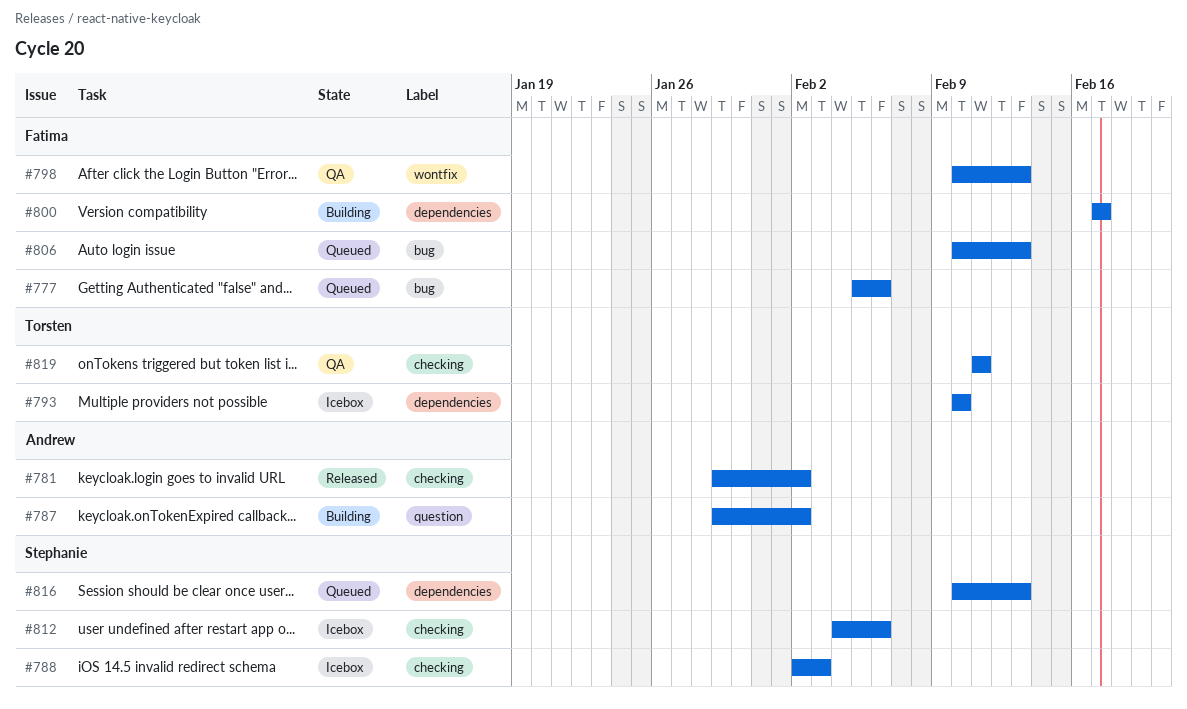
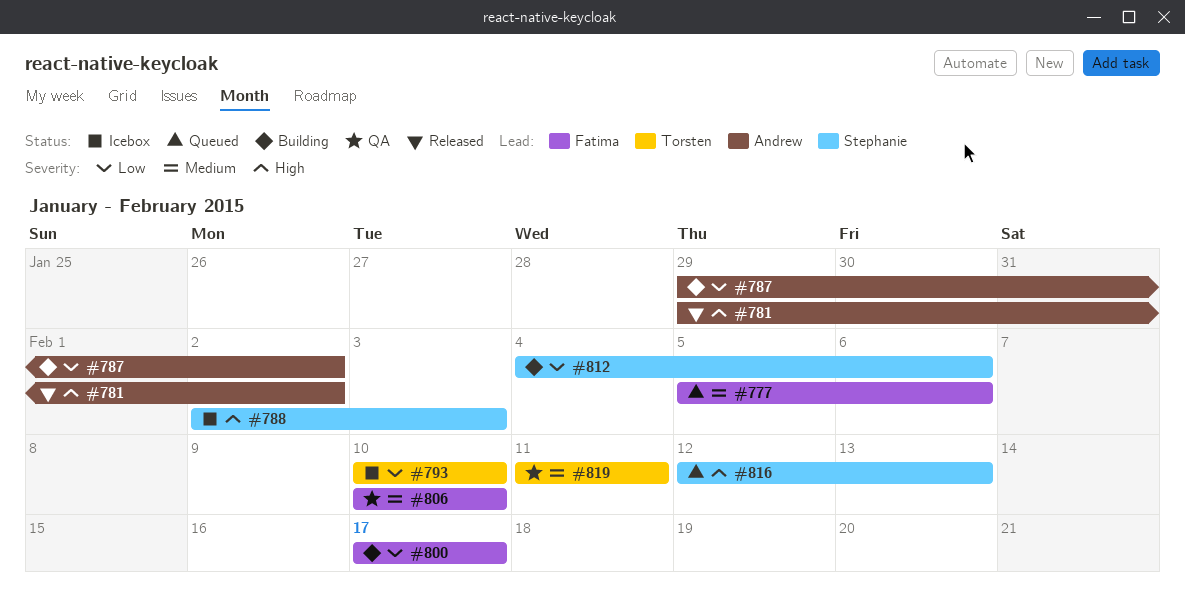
#798: present -> none
#806, status: Queued -> QA
#806, due: Feb 13 -> Feb 10
#812, status: Icebox -> Building
#816, start: Feb 10 -> Feb 12

